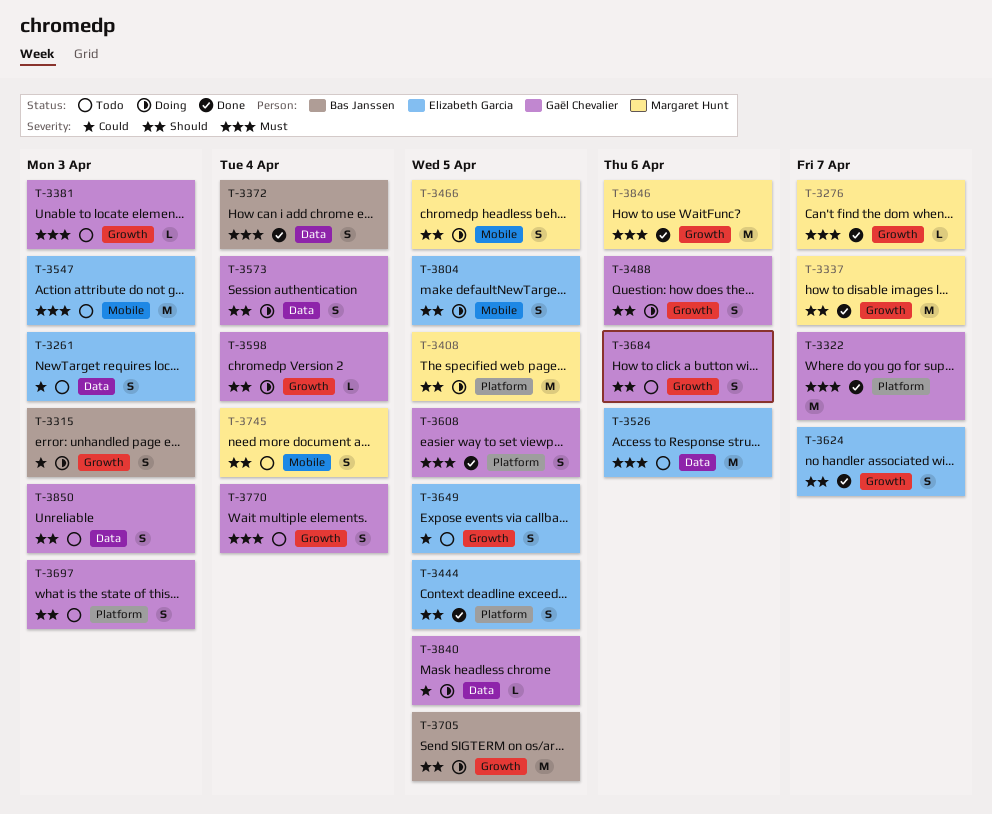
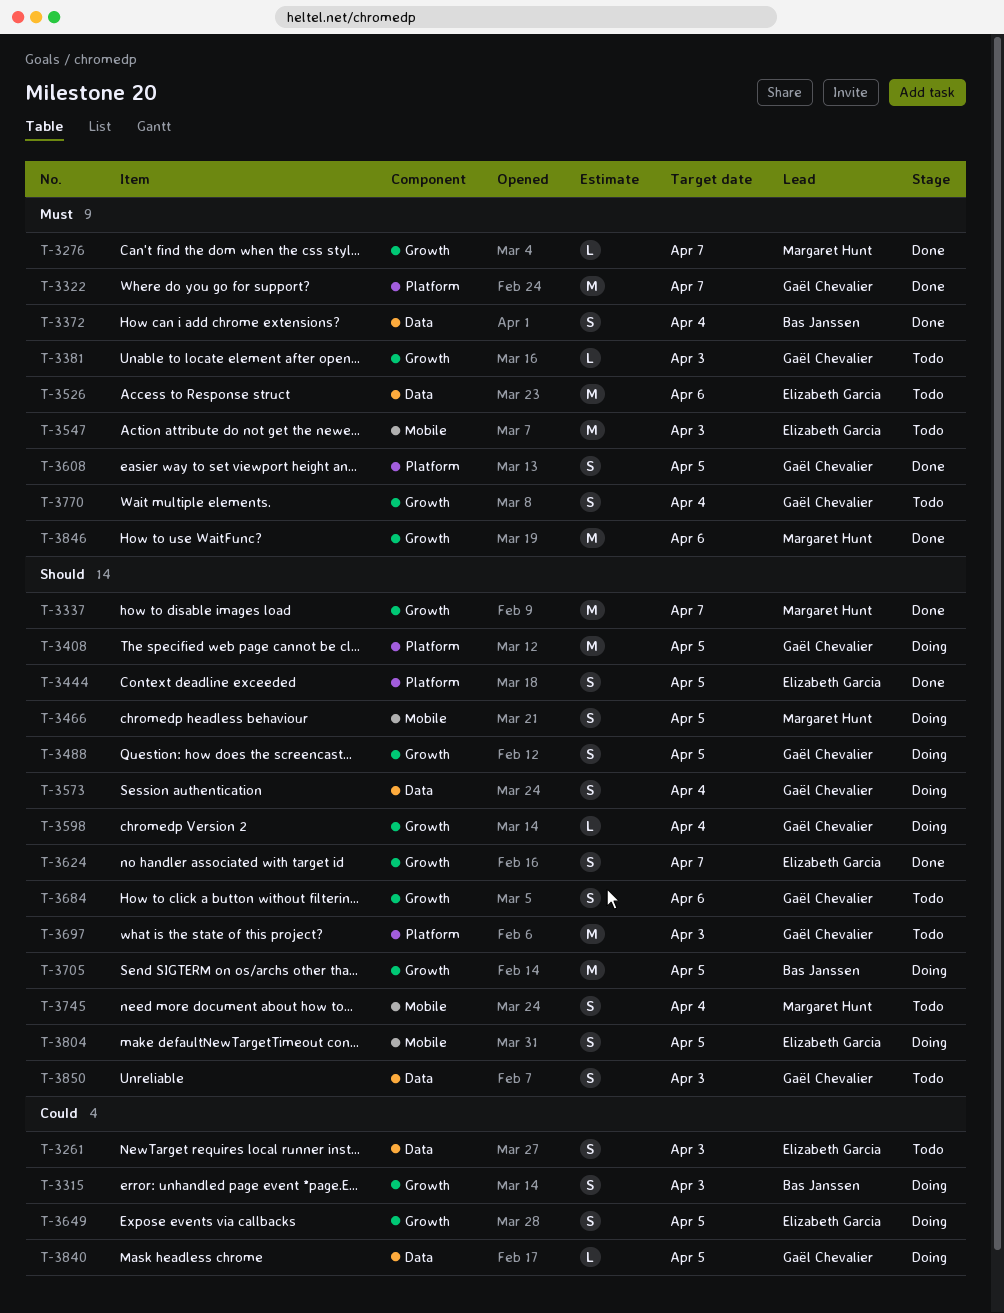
T-3408, owner: Margaret Hunt -> Gaël Chevalier
T-3488, due: Apr 6 -> Apr 5
T-3649, status: Todo -> Doing
T-3697, estimate: S -> M

